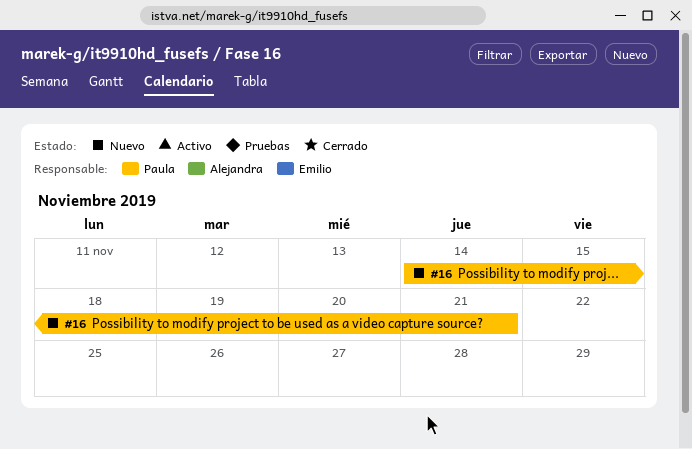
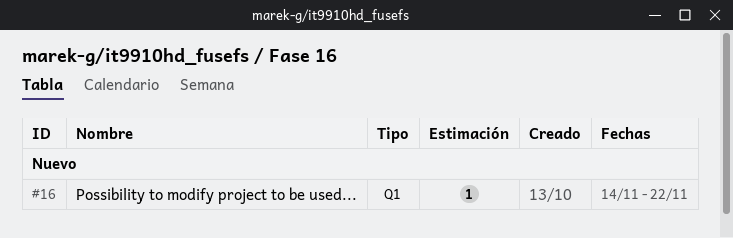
#16, due: Nov 21 -> Nov 22

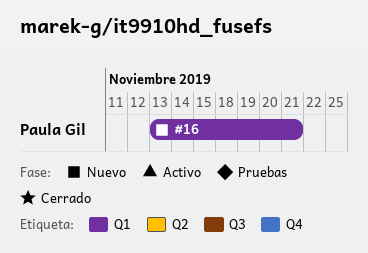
#16, start: Nov 14 -> Nov 13
#16, due: Nov 22 -> Nov 21

